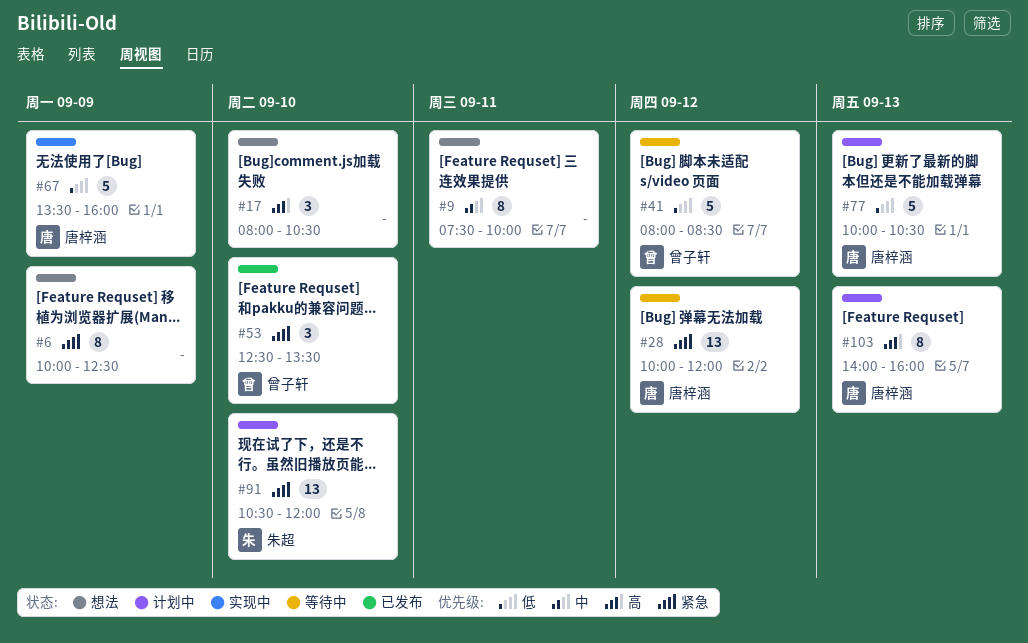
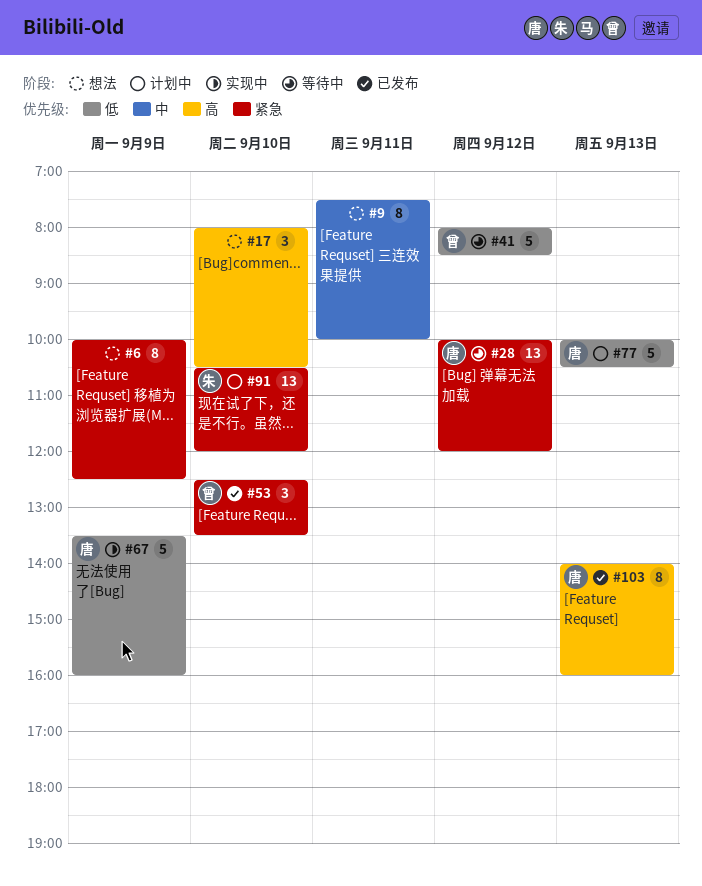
#103, status: 计划中 -> 已发布

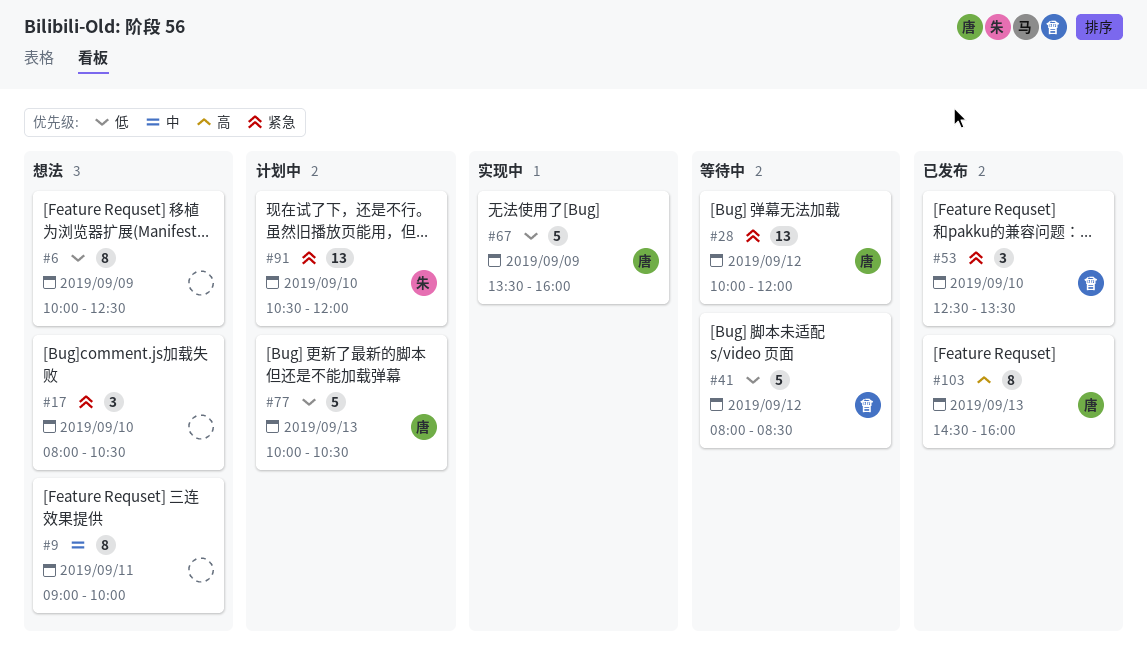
#6, priority: 紧急 -> 低
#9, begins: 07:30 -> 09:00
#17, priority: 高 -> 紧急
#103, begins: 14:00 -> 14:30

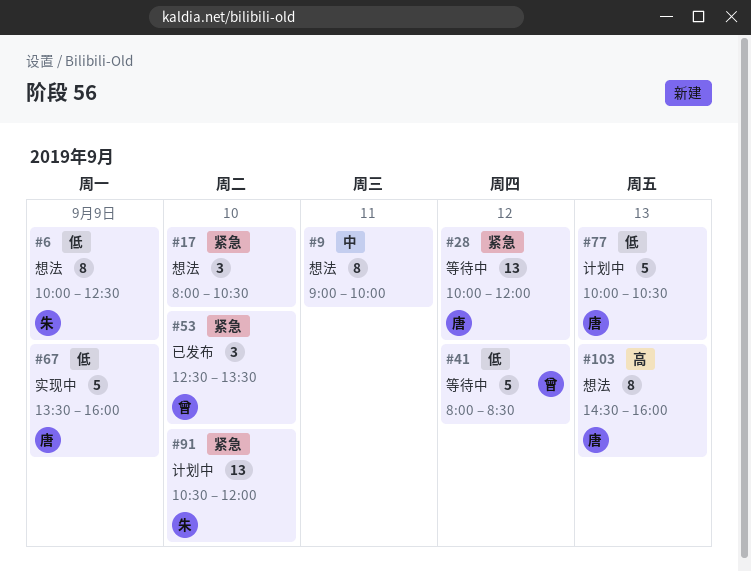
#6, owner: none -> 朱
#103, status: 已发布 -> 想法

